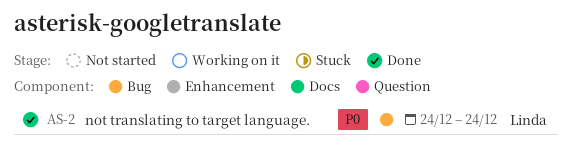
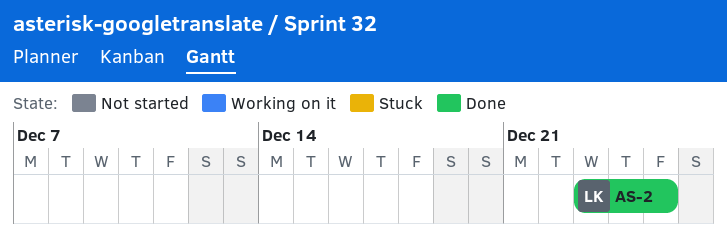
AS-2, start: Dec 24 -> Dec 23
AS-2, due: Dec 24 -> Dec 25

